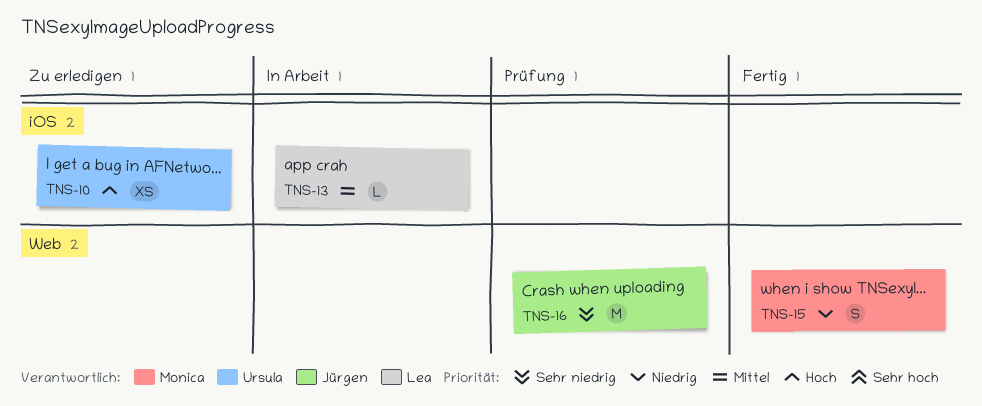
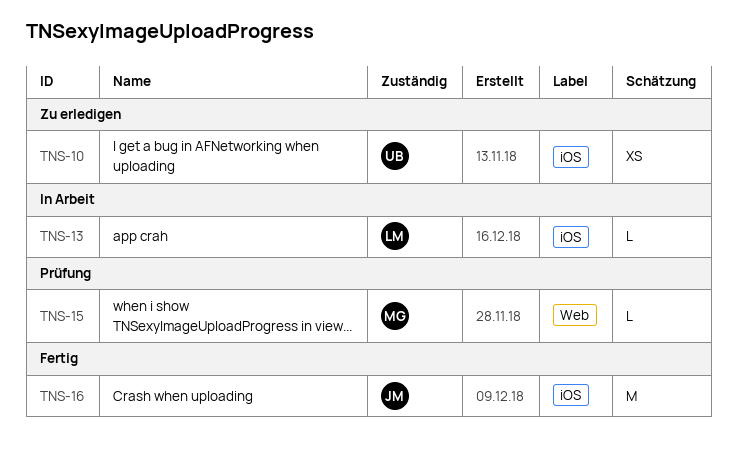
TNS-15, status: Fertig -> Prüfung
TNS-15, estimate: S -> L
TNS-16, status: Prüfung -> Fertig
TNS-16, label: Web -> iOS

